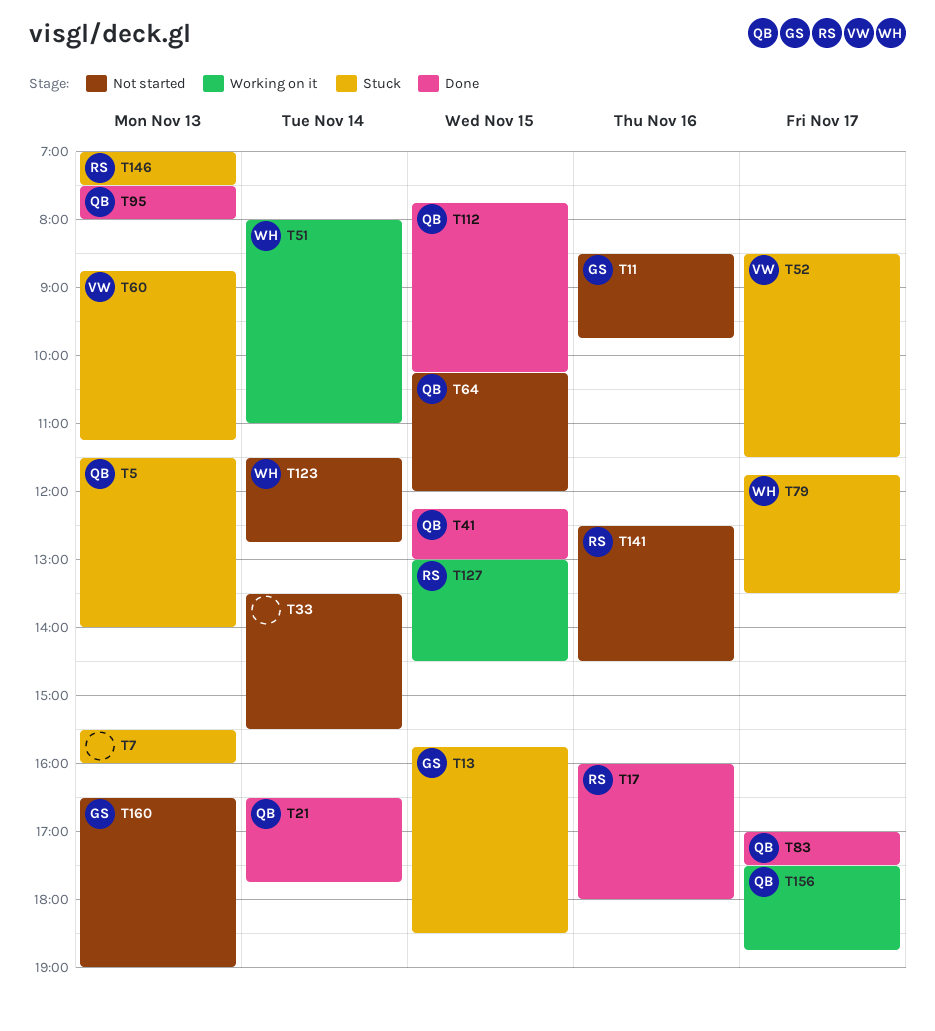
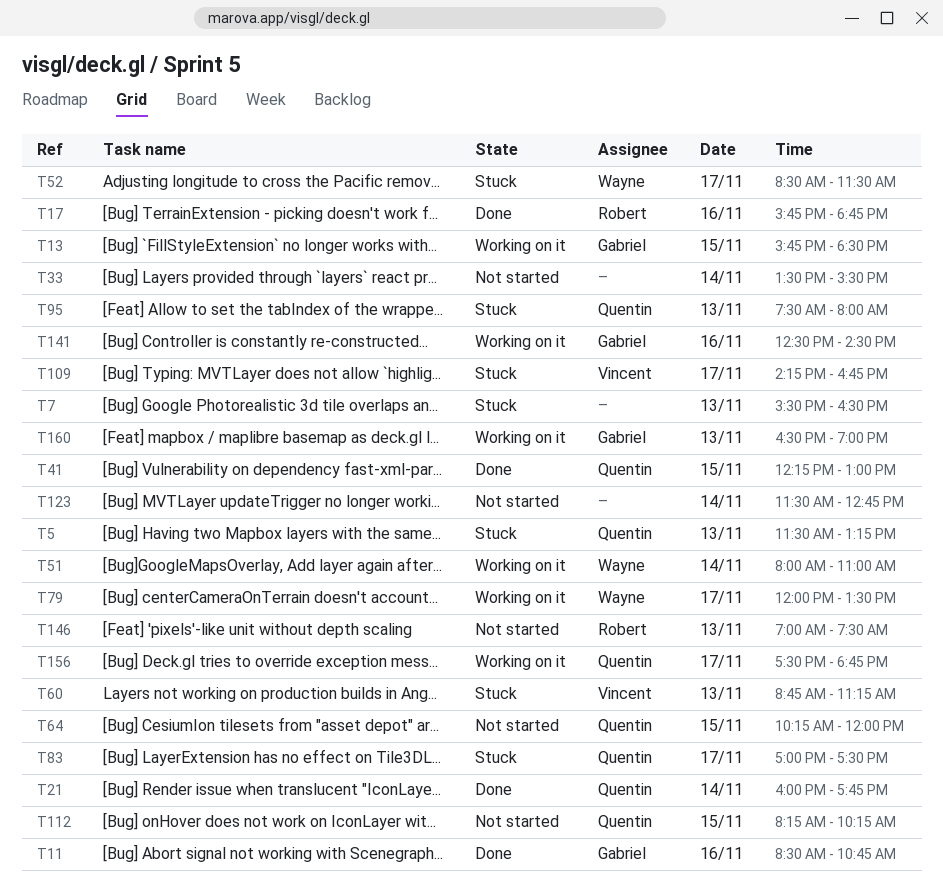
T5, ends: 14:00 -> 13:15
T7, ends: 16:00 -> 16:30
T11, status: Not started -> Done
T11, ends: 09:45 -> 10:45
T13, status: Stuck -> Working on it
T17, begins: 16:00 -> 15:45
T17, ends: 18:00 -> 18:45
T21, begins: 16:30 -> 16:00
T52, owner: Vincent -> Wayne
T79, status: Stuck -> Working on it
T79, begins: 11:45 -> 12:00
T83, status: Done -> Stuck
T95, status: Done -> Stuck
T109: none -> present
T112, status: Done -> Not started
T112, begins: 07:45 -> 08:15
T123, owner: Wayne -> none
T127: present -> none
T141, status: Not started -> Working on it
T141, owner: Robert -> Gabriel
T146, status: Stuck -> Not started
T160, status: Not started -> Working on it

